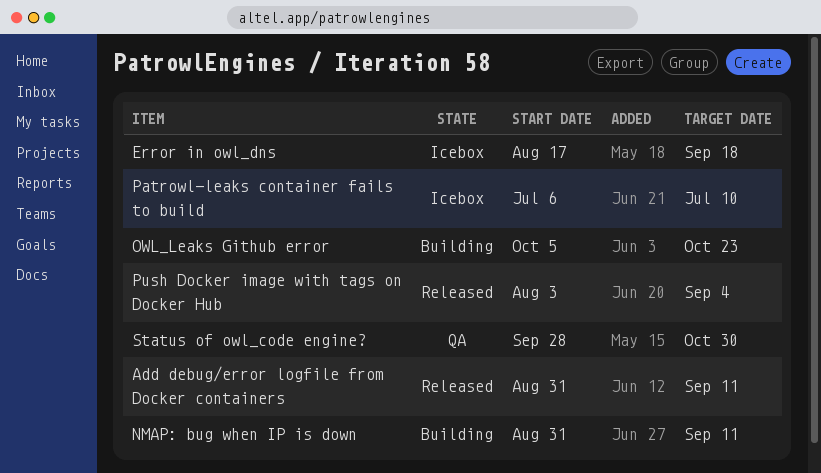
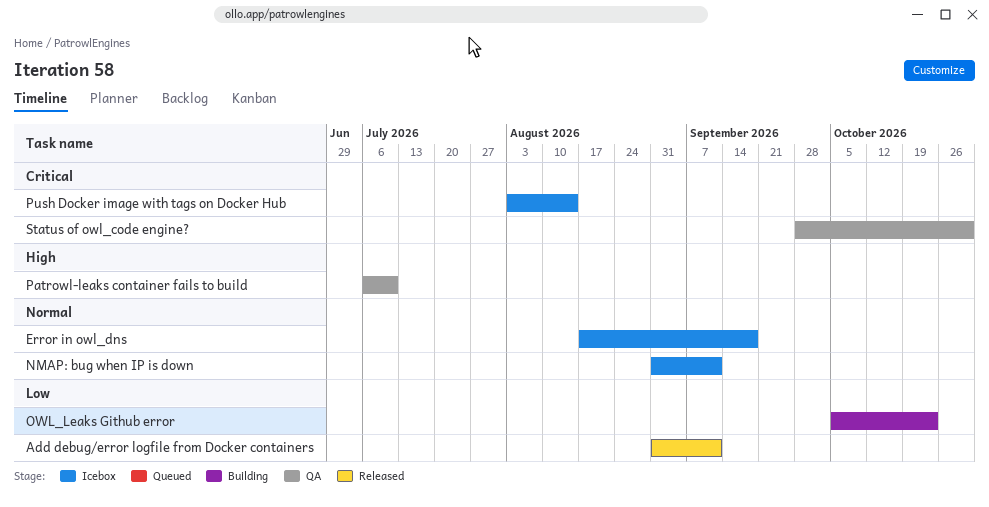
NMAP: bug when IP is down, status: Building -> Icebox
Patrowl-leaks container fails to build, status: Icebox -> QA
Push Docker image with tags on Docker Hub, status: Released -> Icebox
Push Docker image with tags on Docker Hub, due: Sep 4 -> Aug 14

